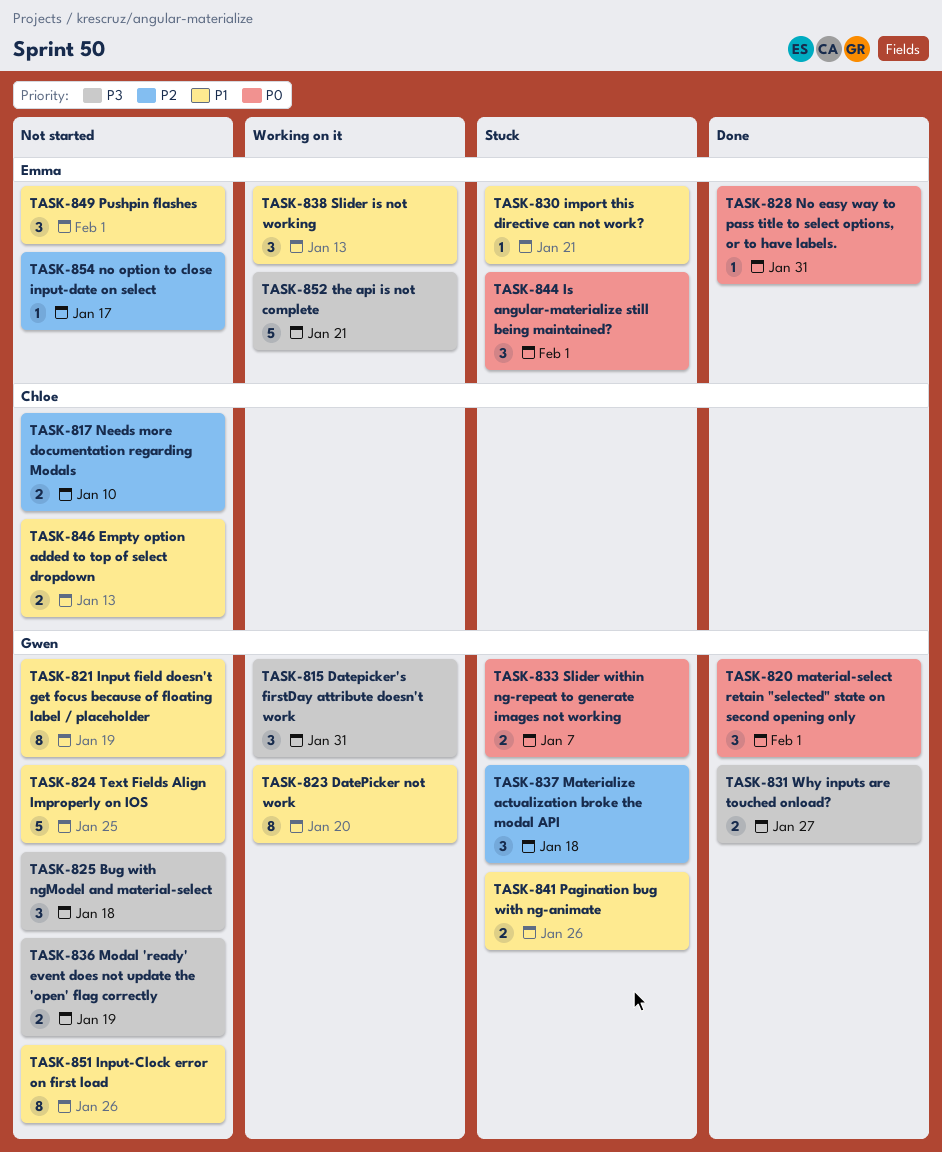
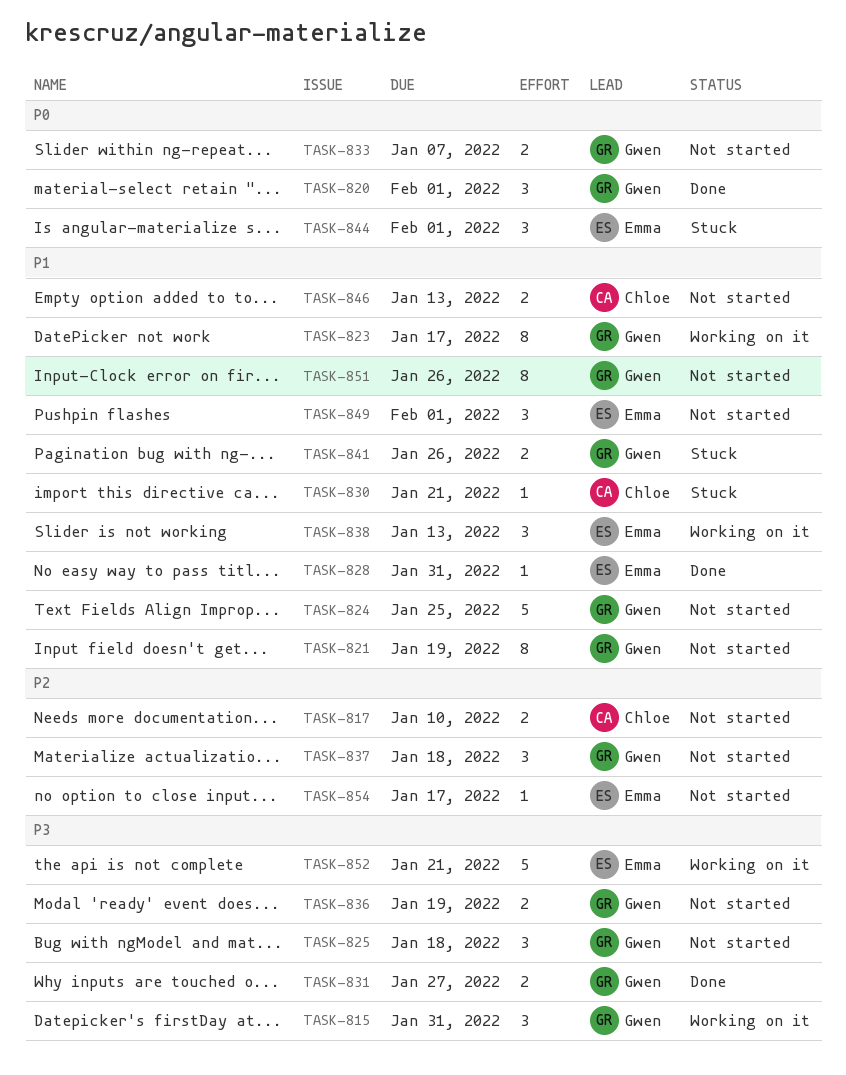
TASK-823, due: Jan 20 -> Jan 17
TASK-828, priority: P0 -> P1
TASK-830, owner: Emma -> Chloe
TASK-833, status: Stuck -> Not started
TASK-837, status: Stuck -> Not started

